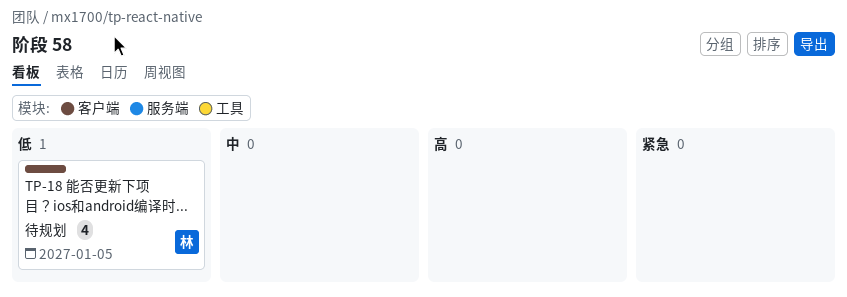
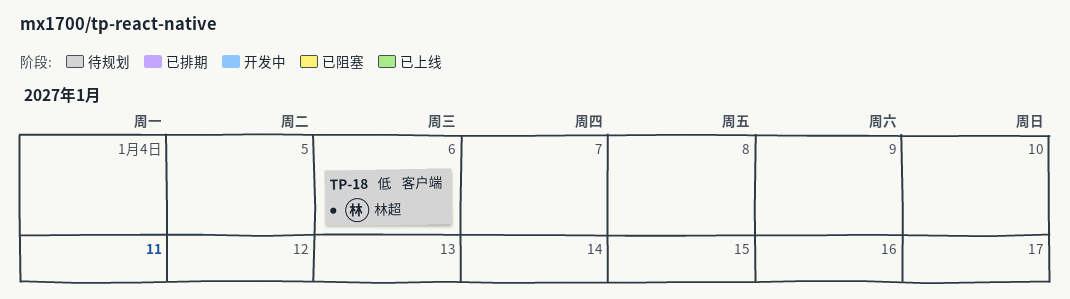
TP-18, estimate: 4 -> 1
TP-18, due: Jan 5 -> Jan 6

